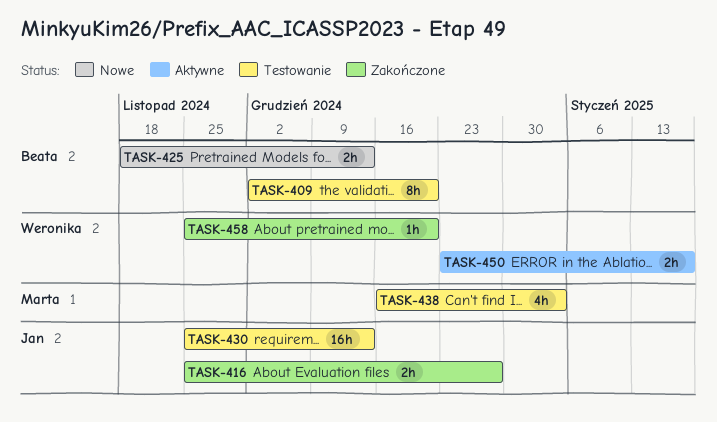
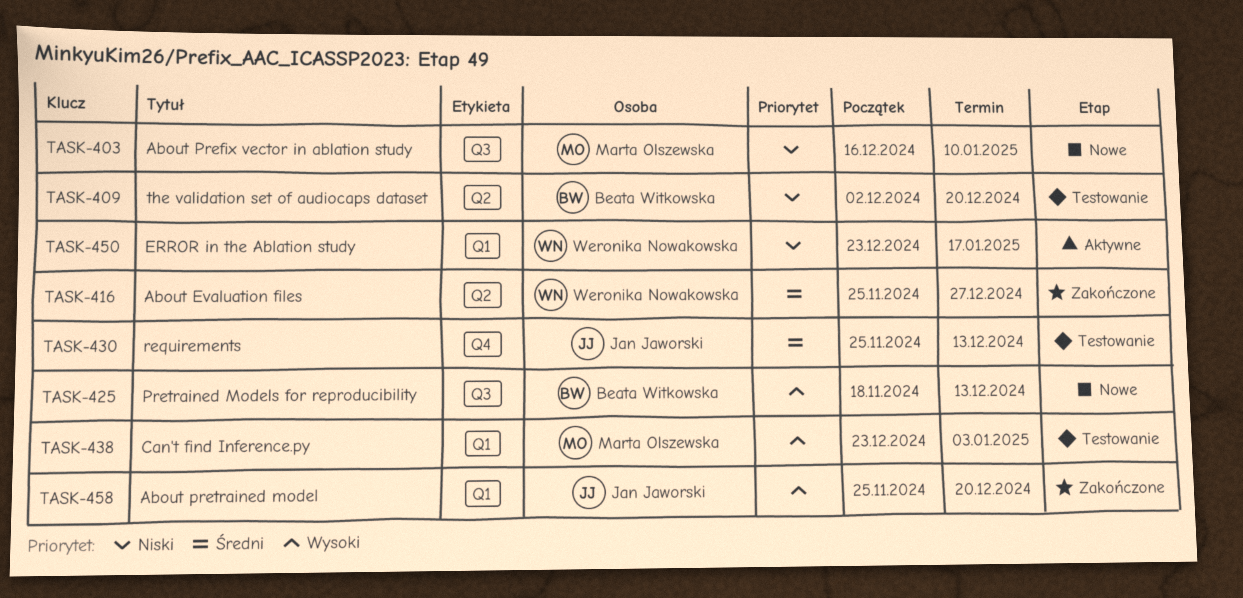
TASK-403: none -> present
TASK-416, owner: Jan Jaworski -> Weronika Nowakowska
TASK-438, start: Dec 16 -> Dec 23
TASK-458, owner: Weronika Nowakowska -> Jan Jaworski

